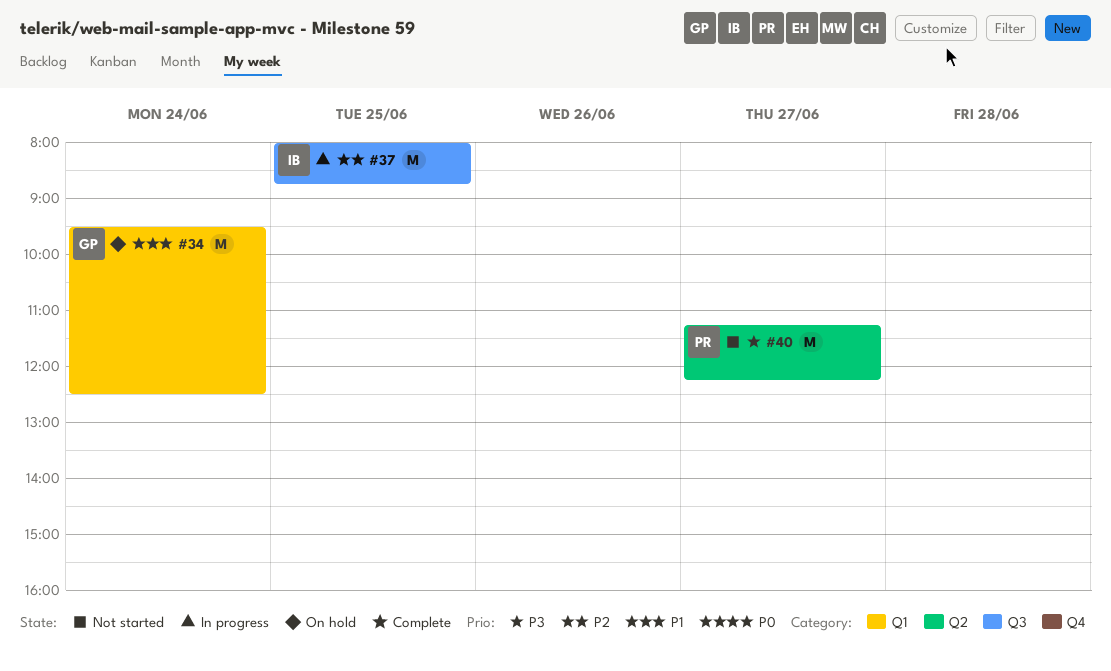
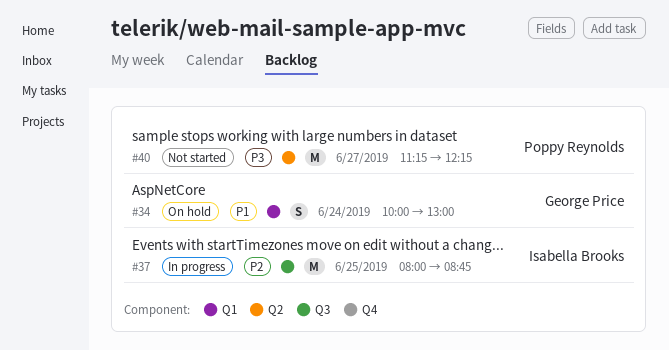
#34, estimate: M -> S
#34, begins: 09:30 -> 10:00
#34, ends: 12:30 -> 13:00

